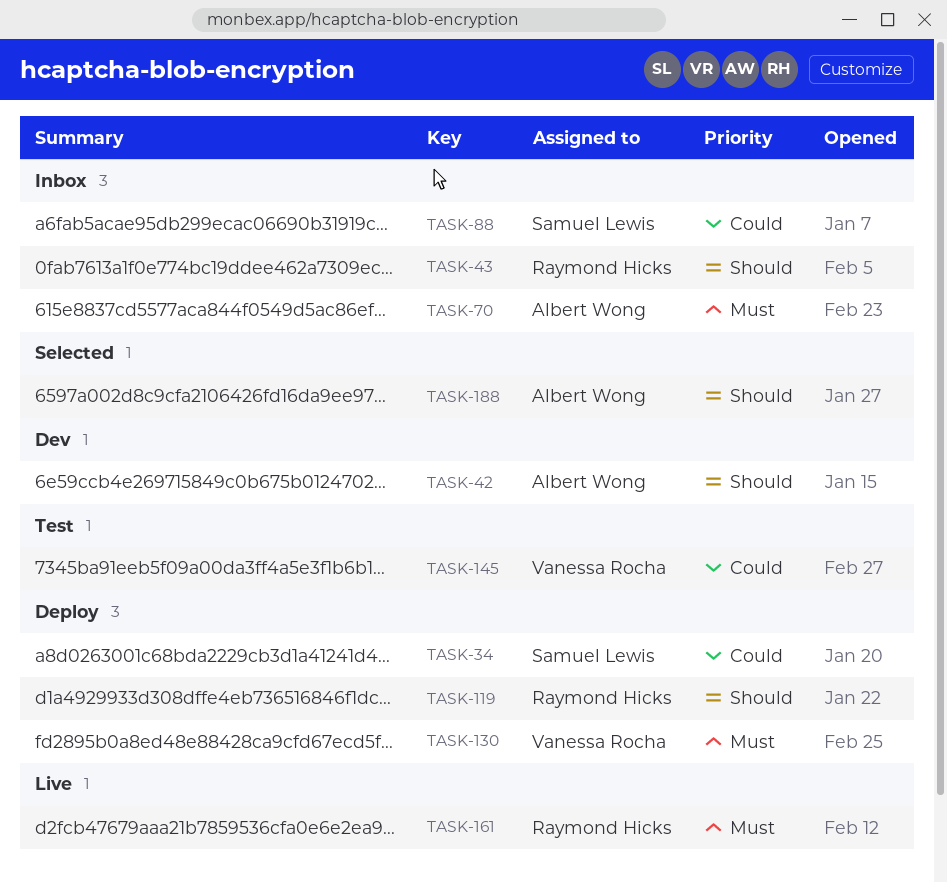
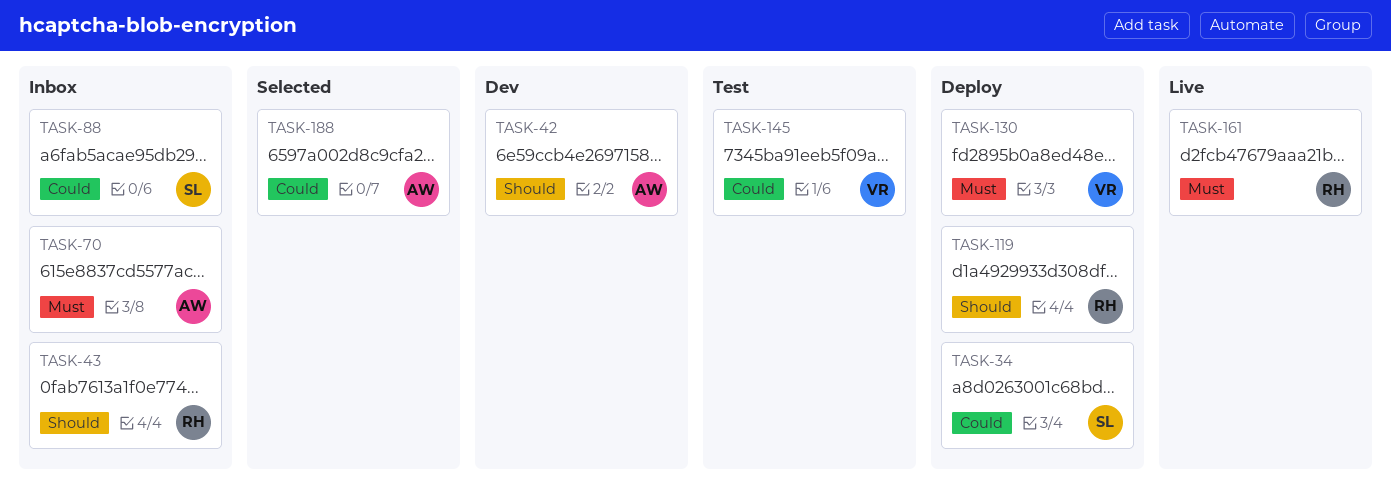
TASK-188, priority: Should -> Could

